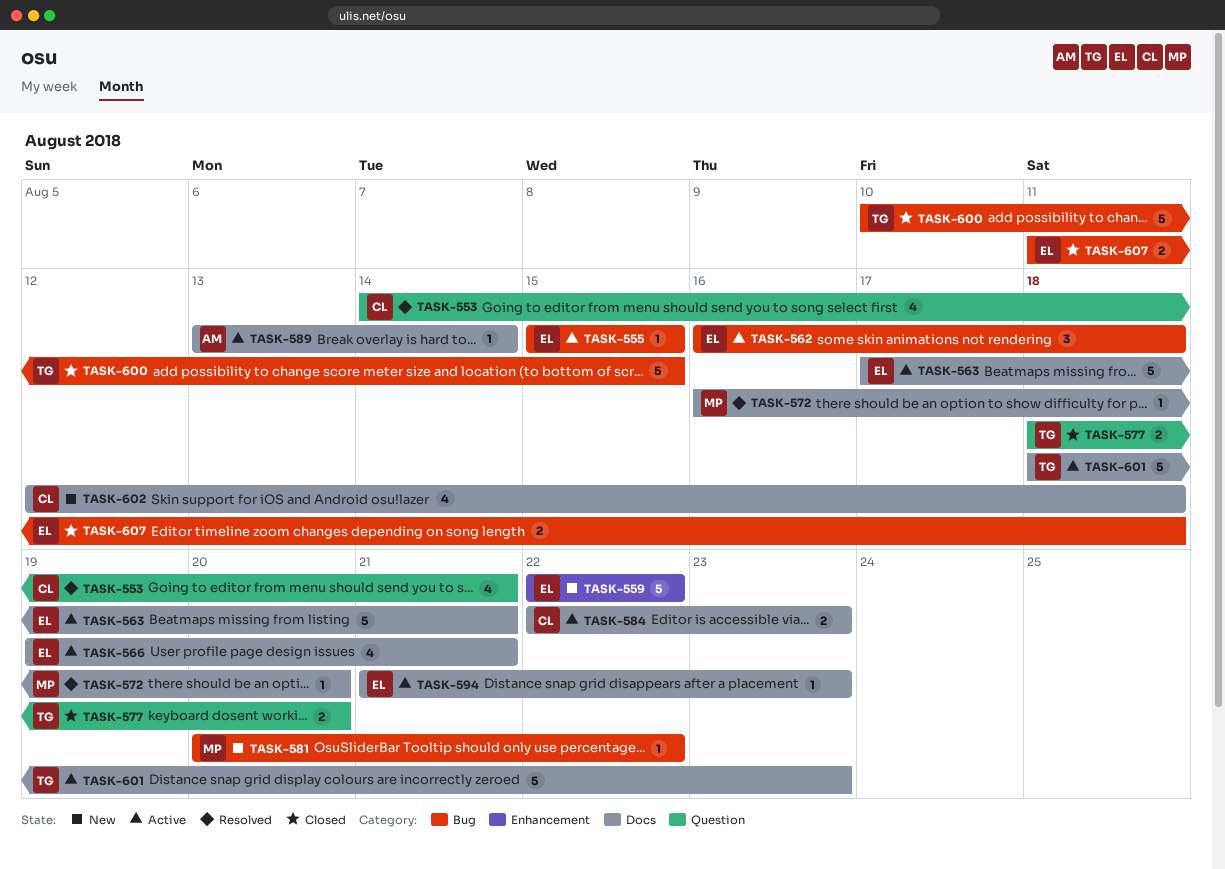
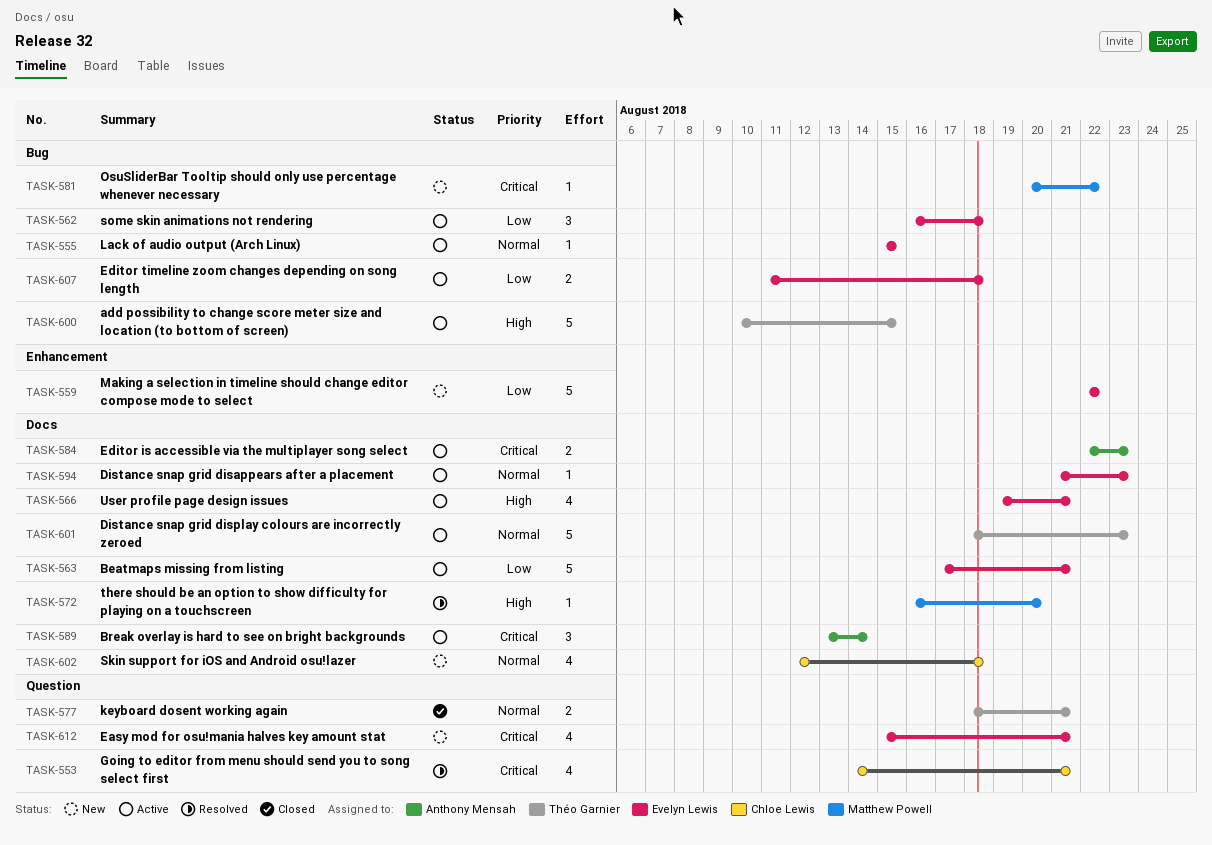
TASK-577, due: Aug 20 -> Aug 21
TASK-584, owner: Chloe Lewis -> Anthony Mensah
TASK-589, estimate: 1 -> 3
TASK-600, status: Closed -> Active
TASK-607, status: Closed -> Active
TASK-612: none -> present

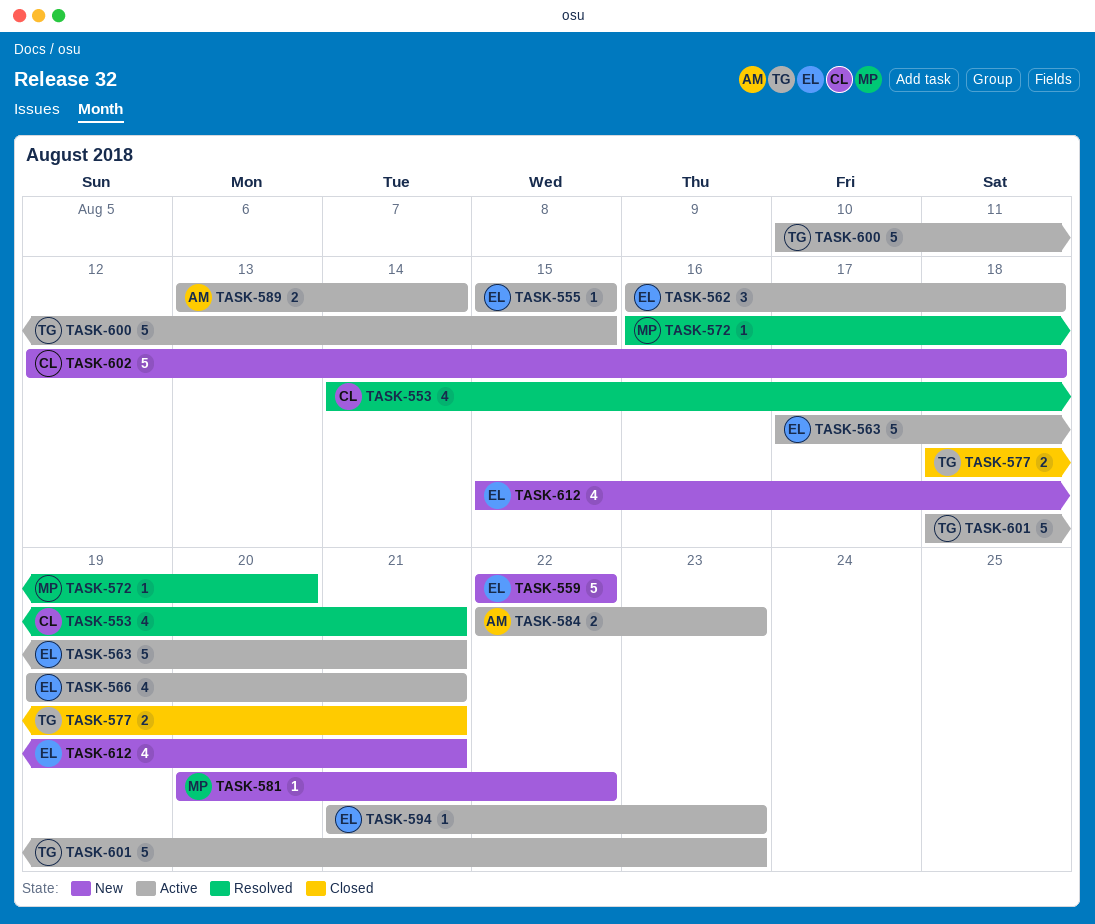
TASK-589, estimate: 3 -> 2
TASK-602, estimate: 4 -> 5
TASK-607: present -> none

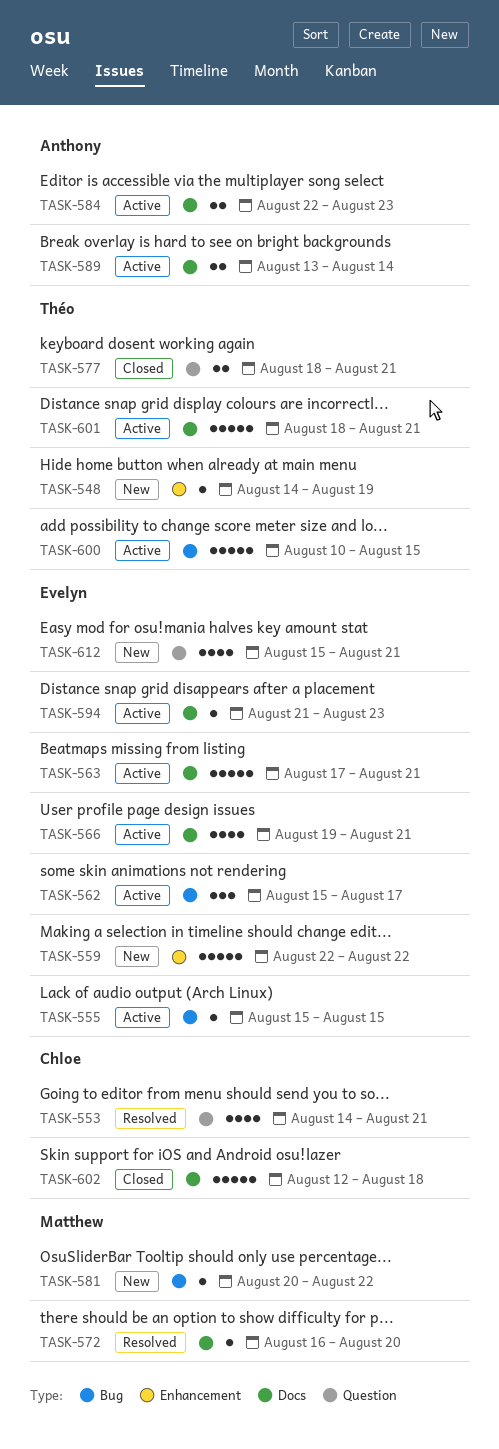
TASK-548: none -> present
TASK-562, start: Aug 16 -> Aug 15
TASK-562, due: Aug 18 -> Aug 17
TASK-601, due: Aug 23 -> Aug 21
TASK-602, status: New -> Closed

